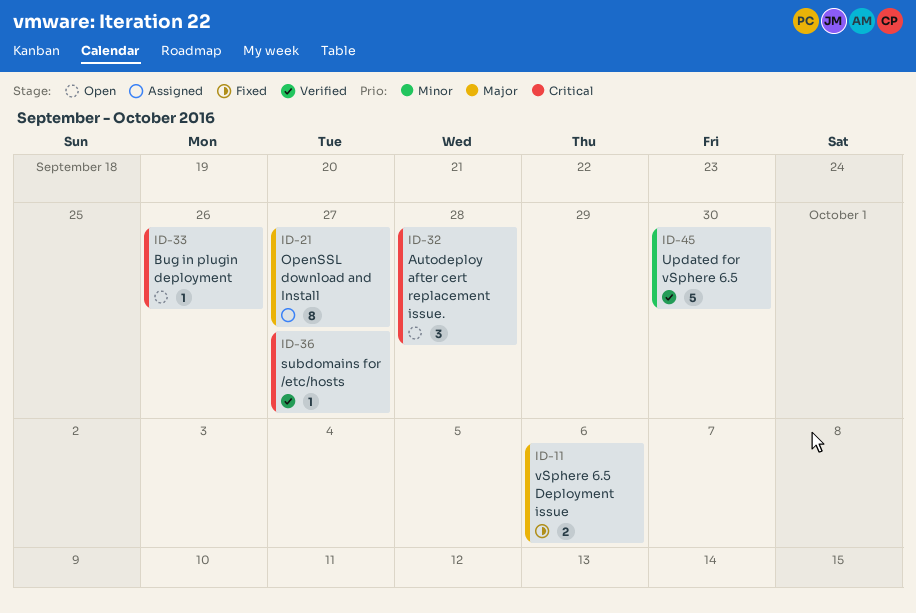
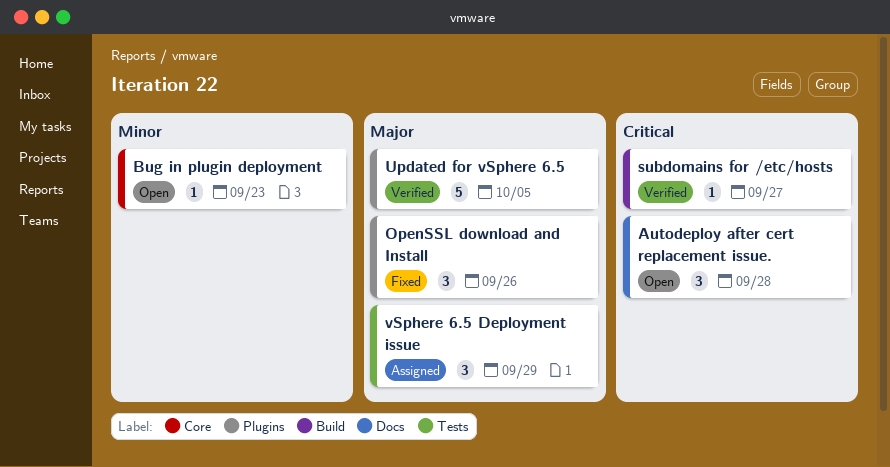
Bug in plugin deployment, priority: Critical -> Minor
Bug in plugin deployment, due: Sep 26 -> Sep 23
OpenSSL download and Install, status: Assigned -> Fixed
OpenSSL download and Install, estimate: 8 -> 3
OpenSSL download and Install, due: Sep 27 -> Sep 26
Updated for vSphere 6.5, priority: Minor -> Major
Updated for vSphere 6.5, due: Sep 30 -> Oct 5
vSphere 6.5 Deployment issue, status: Fixed -> Assigned
vSphere 6.5 Deployment issue, estimate: 2 -> 3
vSphere 6.5 Deployment issue, due: Oct 6 -> Sep 29

